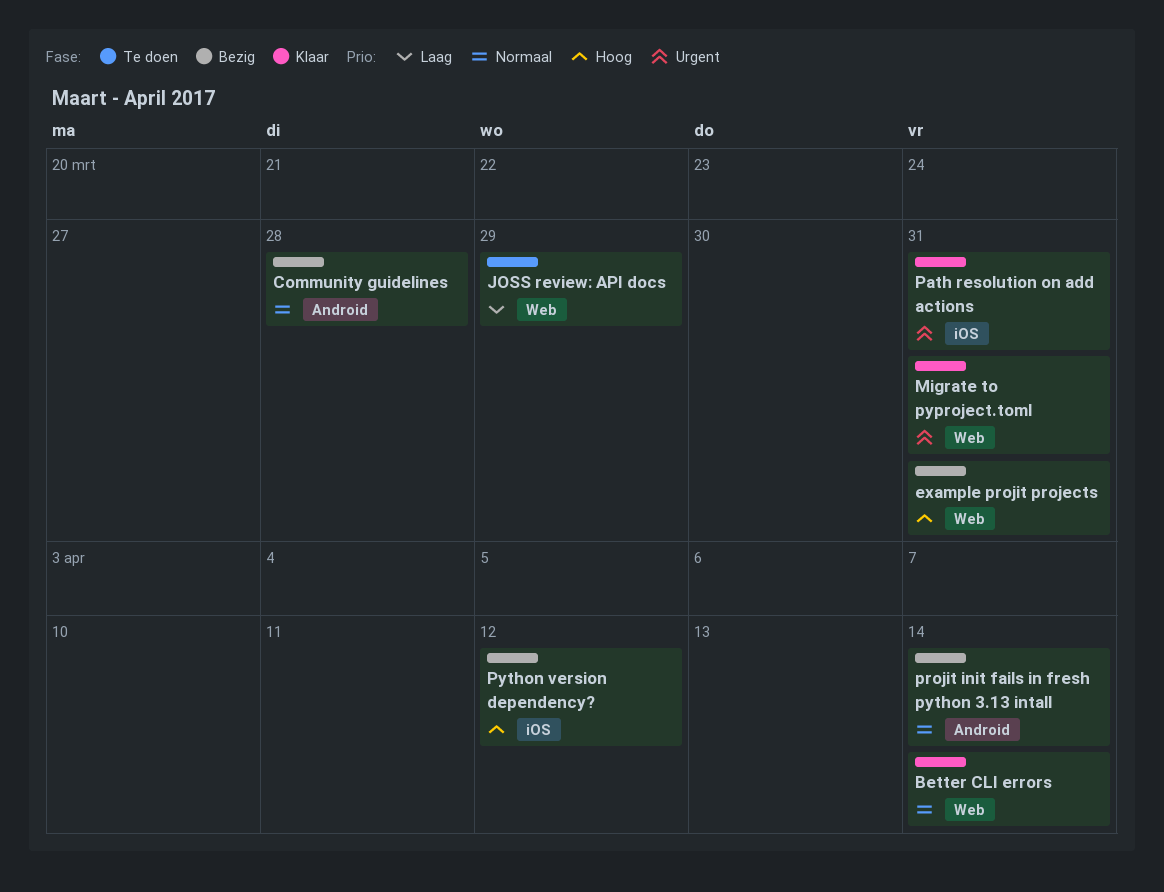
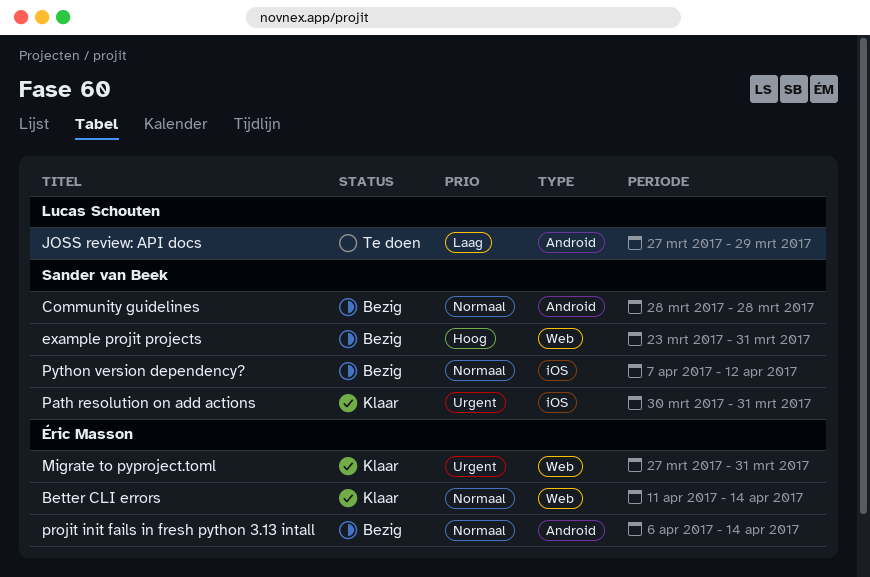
JOSS review: API docs, label: Web -> Android
Python version dependency?, priority: Hoog -> Normaal

